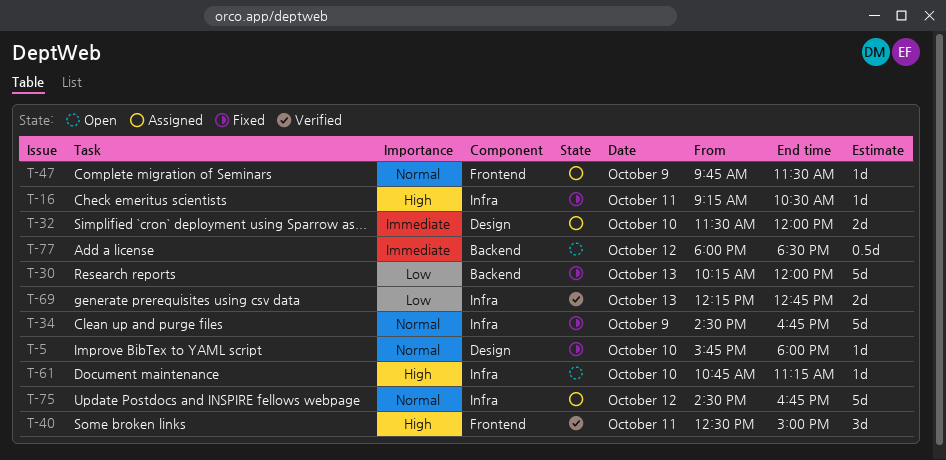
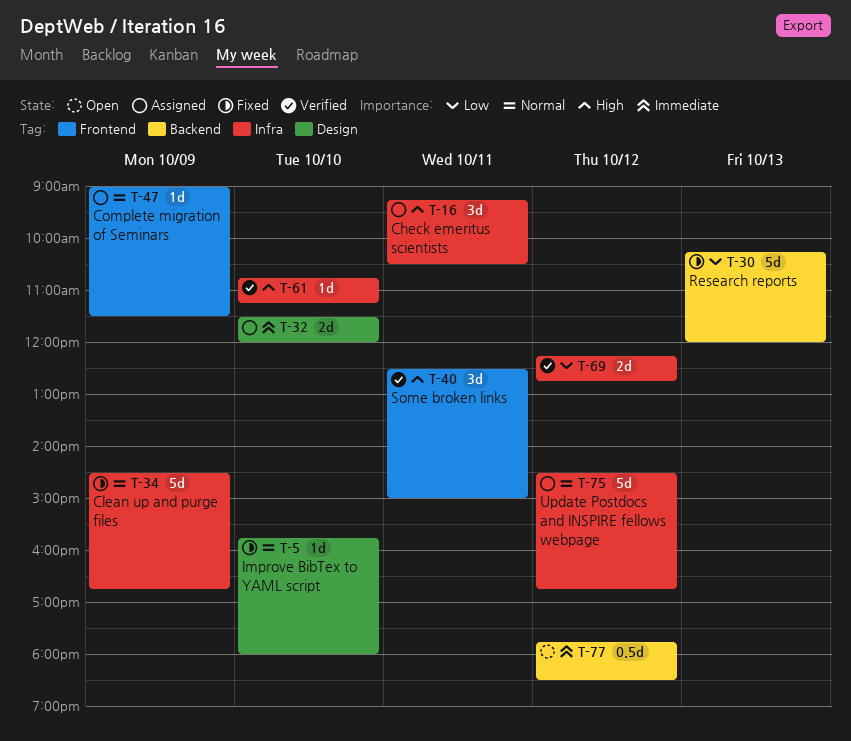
T-16, status: Fixed -> Assigned
T-16, estimate: 1d -> 3d
T-47, begins: 09:45 -> 09:00
T-61, status: Open -> Verified
T-69, day: Oct 13 -> Oct 12
T-77, begins: 18:00 -> 17:45

